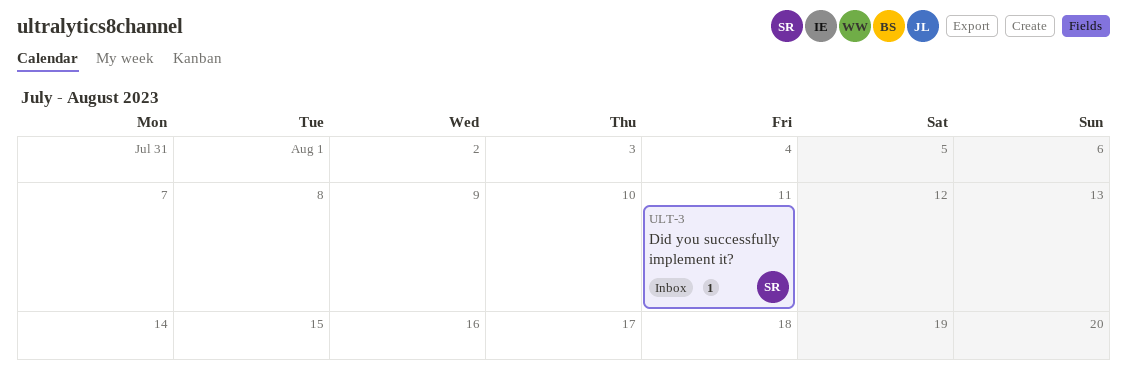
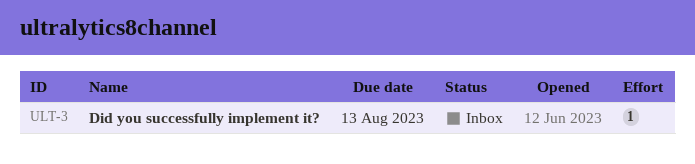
ULT-3, due: Aug 11 -> Aug 13

